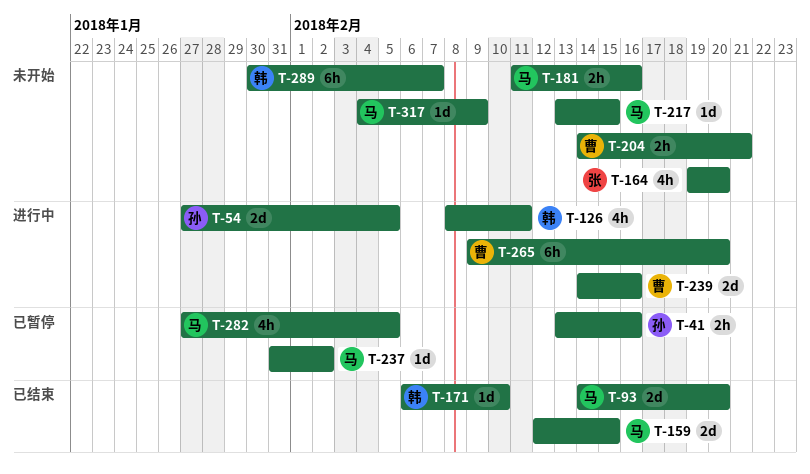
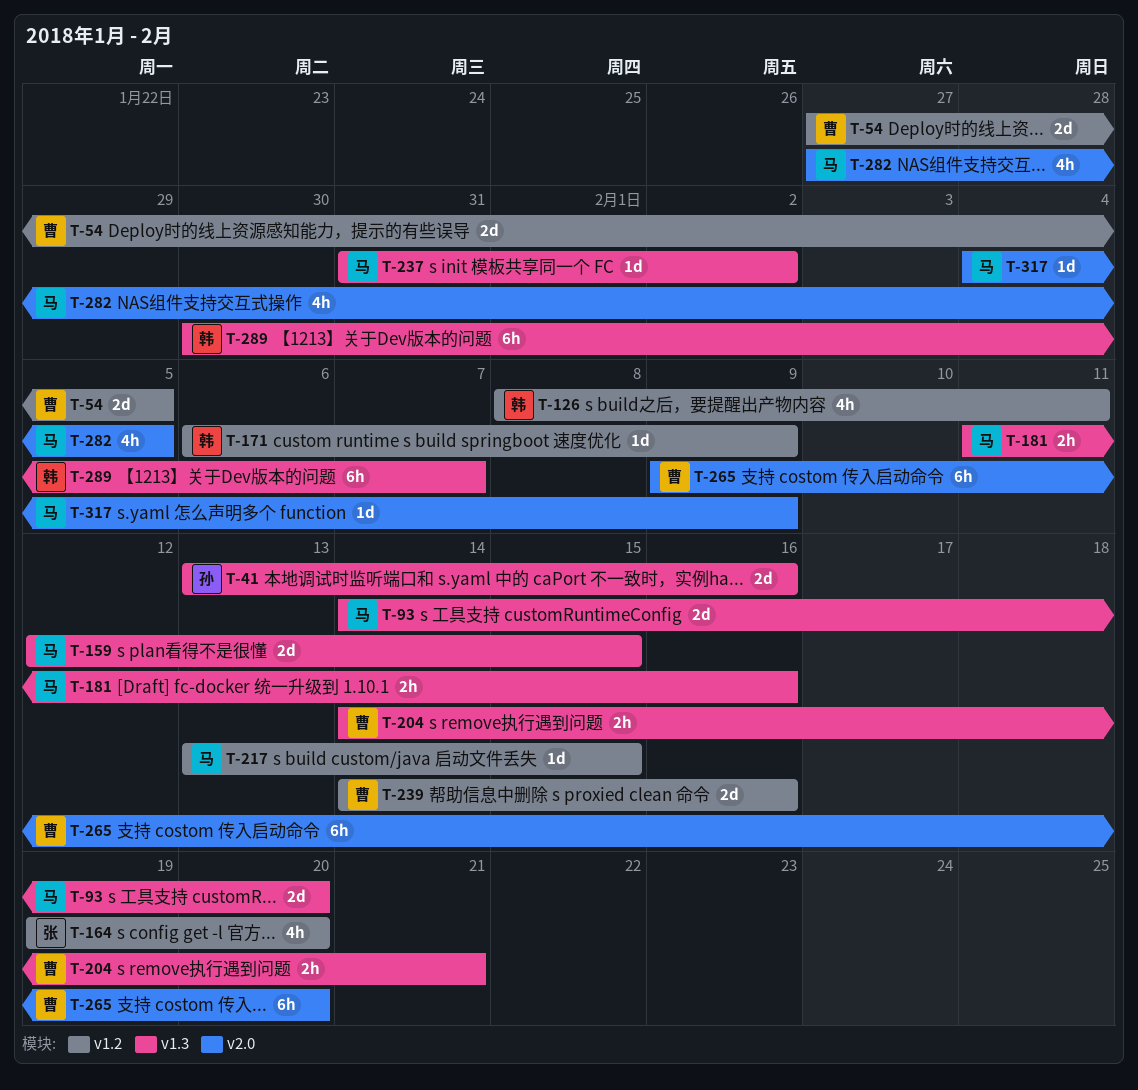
T-41, estimate: 2h -> 2d
T-54, owner: 孙 -> 曹
T-171, due: Feb 10 -> Feb 9

